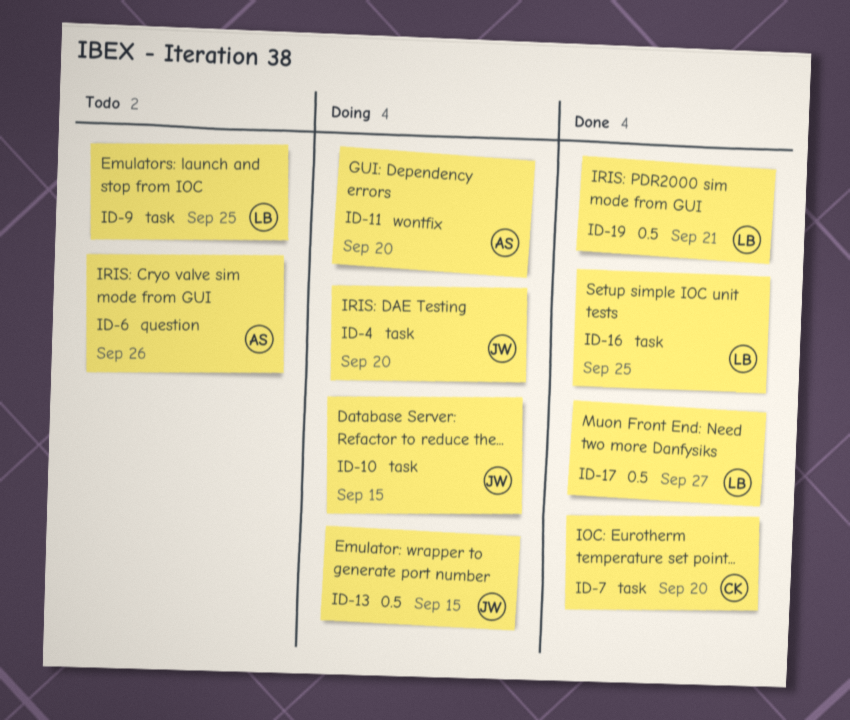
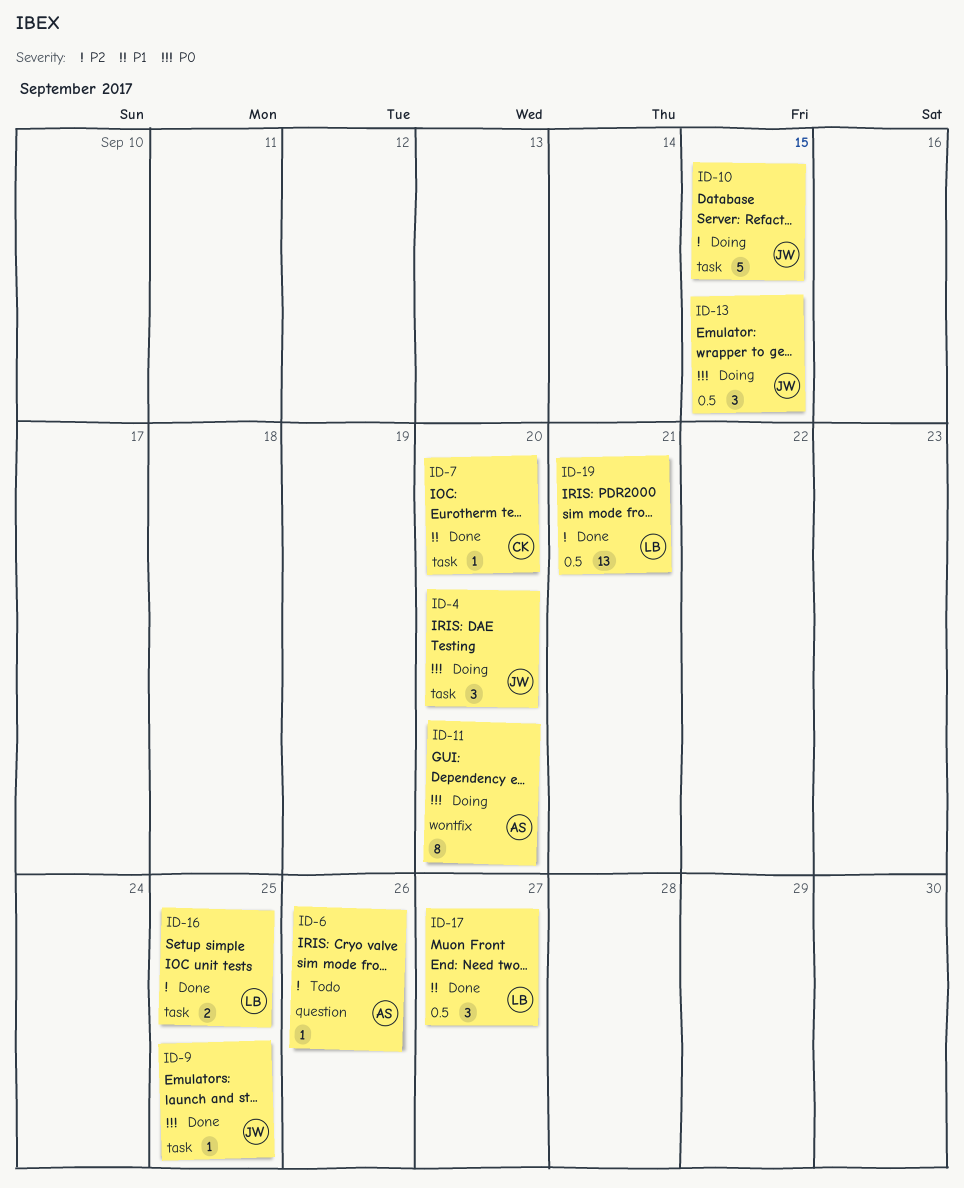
ID-9, status: Todo -> Done
ID-9, owner: LB -> JW

